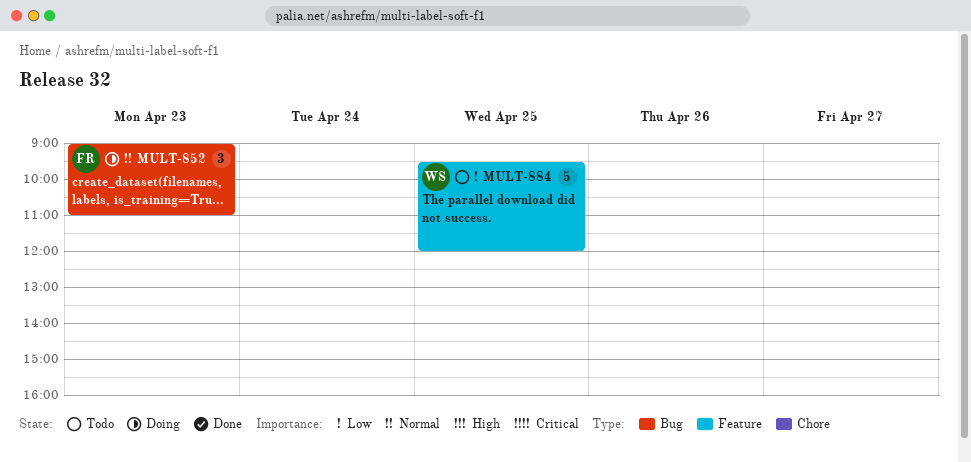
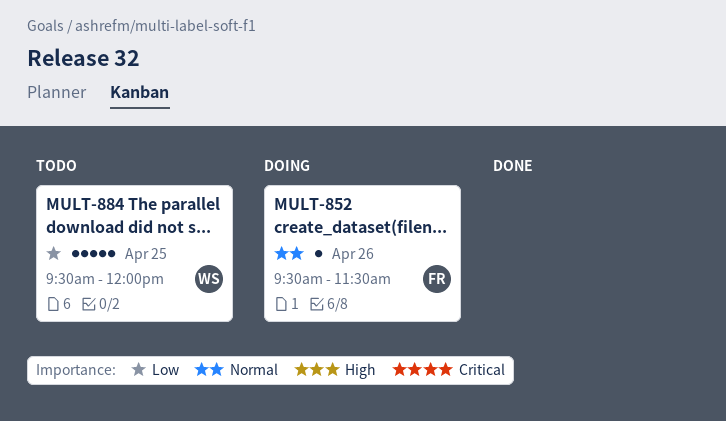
MULT-852, estimate: 3 -> 1
MULT-852, day: Apr 23 -> Apr 26
MULT-852, begins: 09:00 -> 09:30
MULT-852, ends: 11:00 -> 11:30

